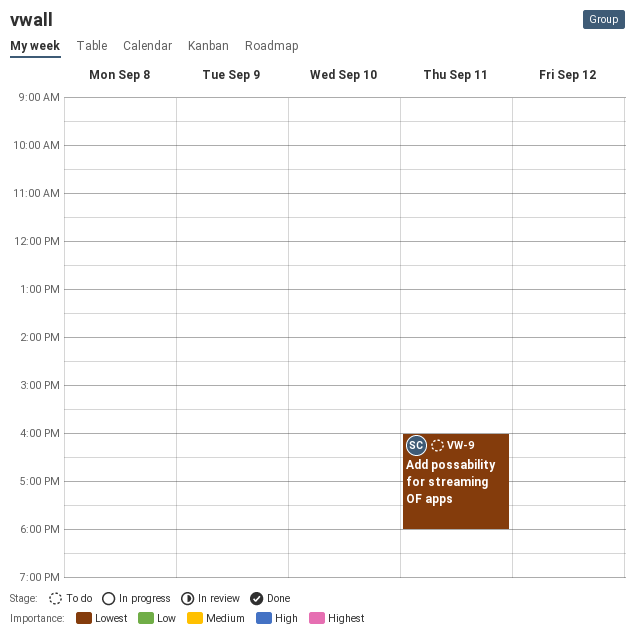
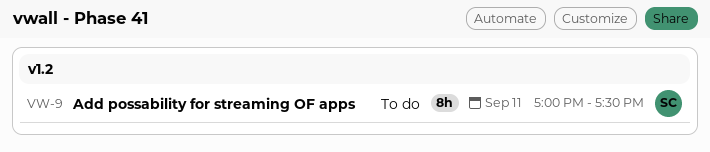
VW-9, begins: 16:00 -> 17:00
VW-9, ends: 18:00 -> 17:30

